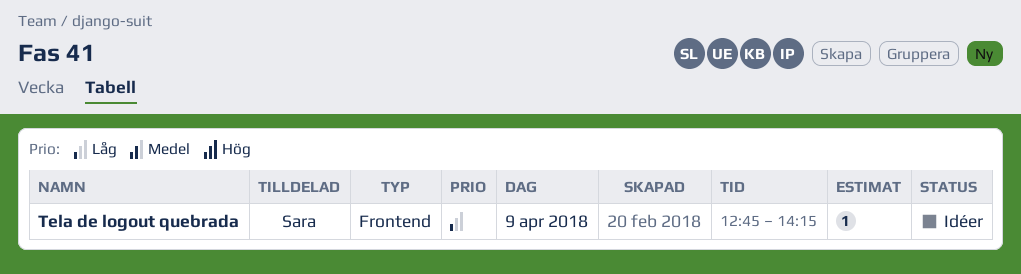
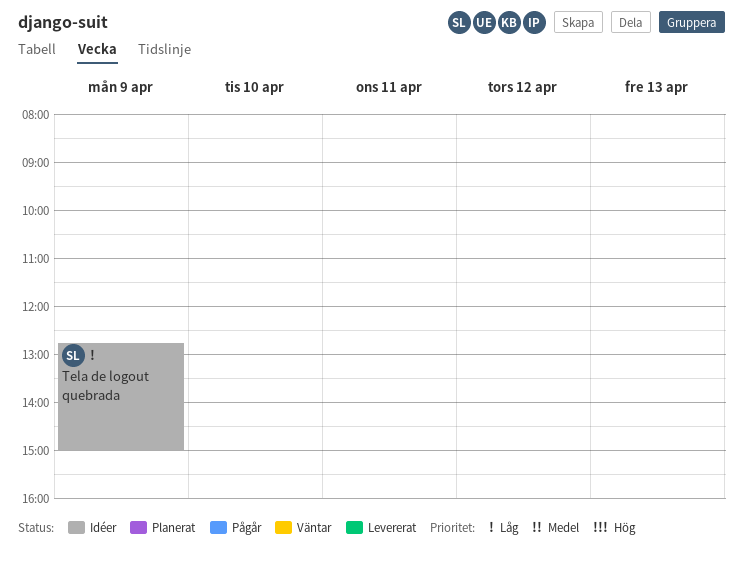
Tela de logout quebrada, ends: 14:15 -> 15:00

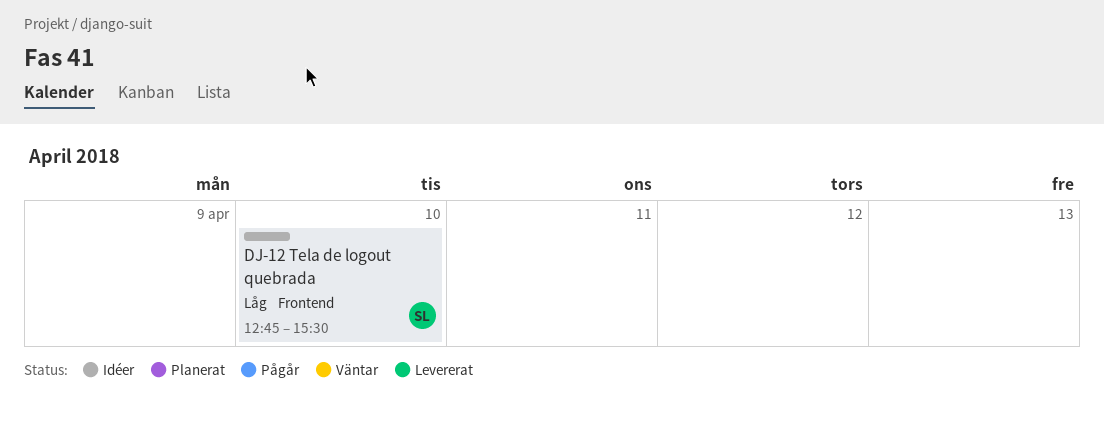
Tela de logout quebrada, day: Apr 9 -> Apr 10
Tela de logout quebrada, ends: 15:00 -> 15:30

